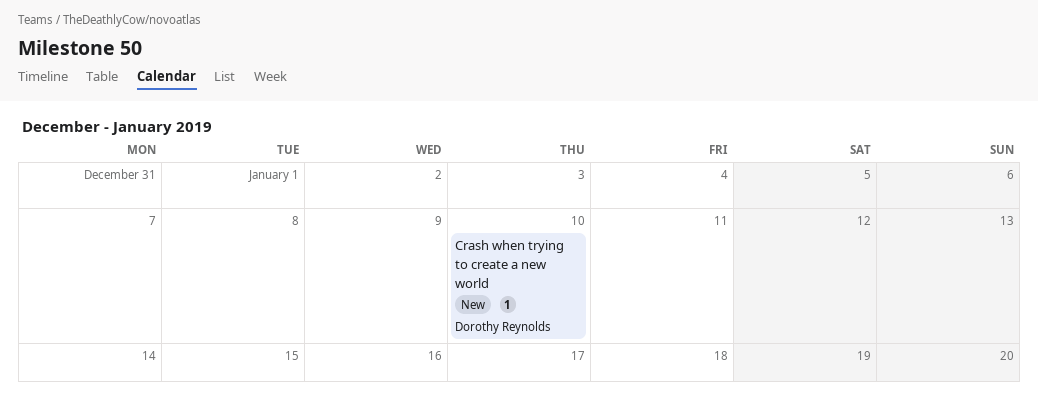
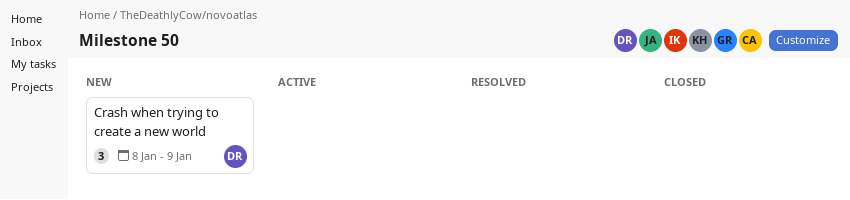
Crash when trying to create a new world, estimate: 1 -> 3
Crash when trying to create a new world, due: Jan 10 -> Jan 9

